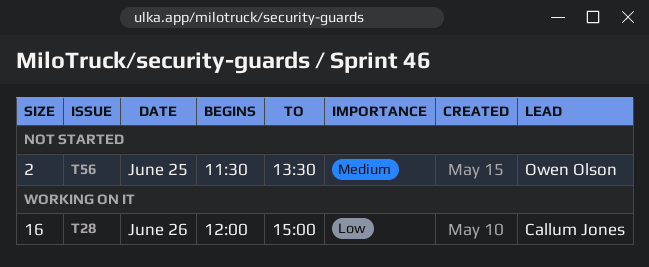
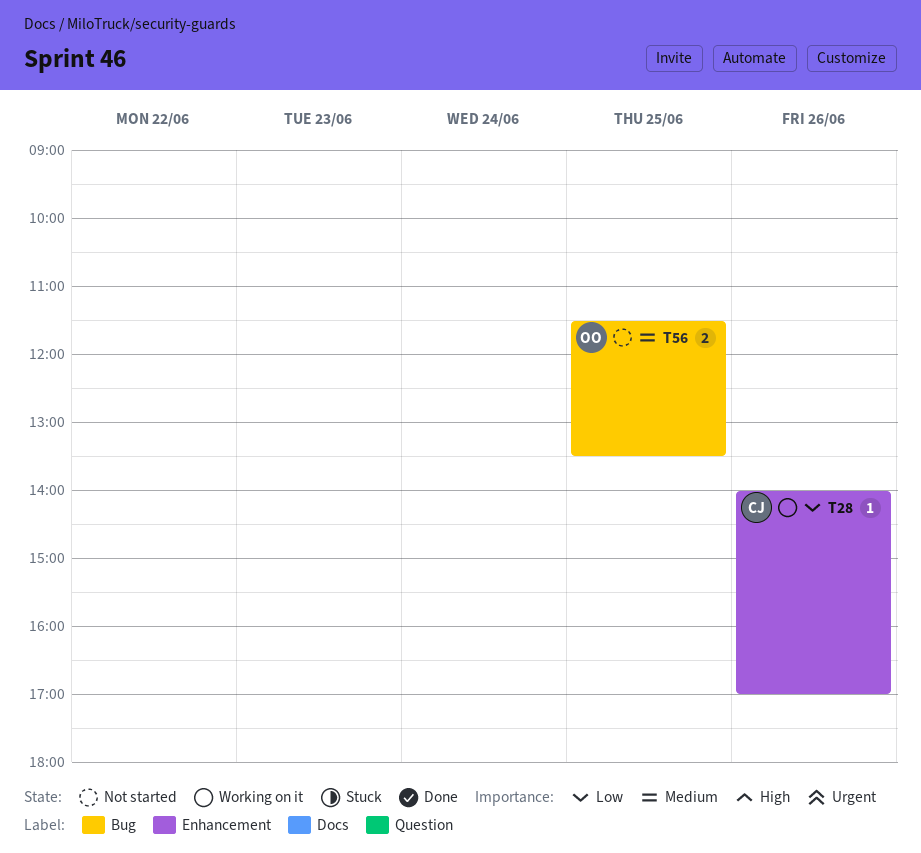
T28, estimate: 16 -> 1
T28, begins: 12:00 -> 14:00
T28, ends: 15:00 -> 17:00

